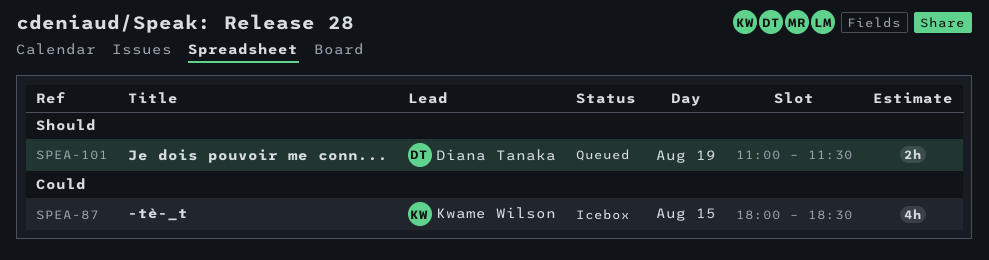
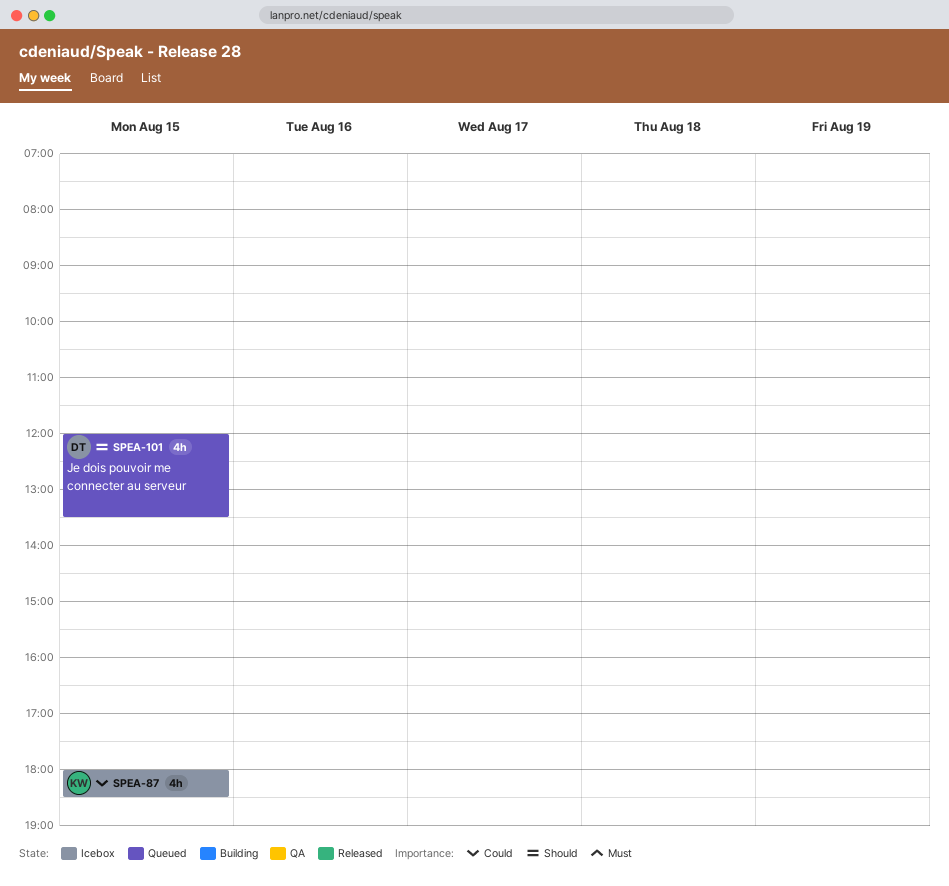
SPEA-101, estimate: 2h -> 4h
SPEA-101, day: Aug 19 -> Aug 15
SPEA-101, begins: 11:00 -> 12:00
SPEA-101, ends: 11:30 -> 13:30

